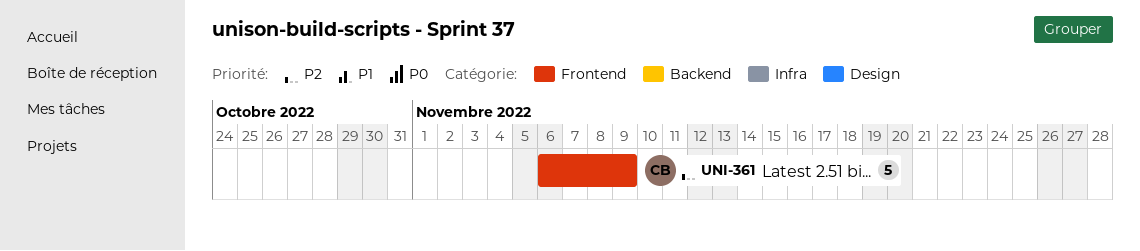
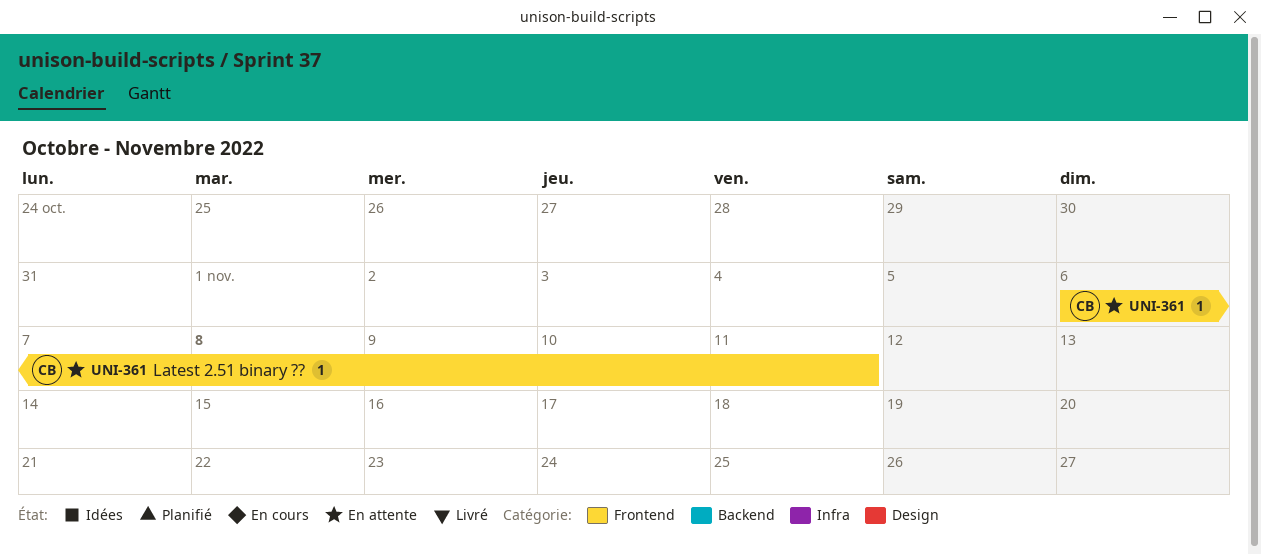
UNI-361, estimate: 5 -> 1
UNI-361, due: Nov 9 -> Nov 11

